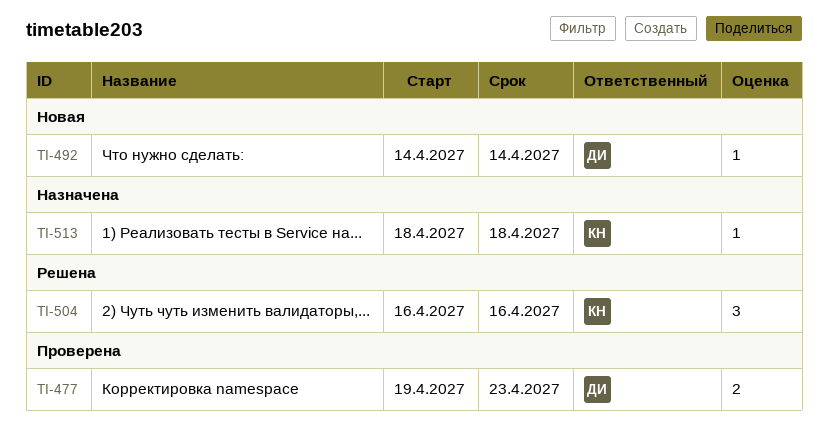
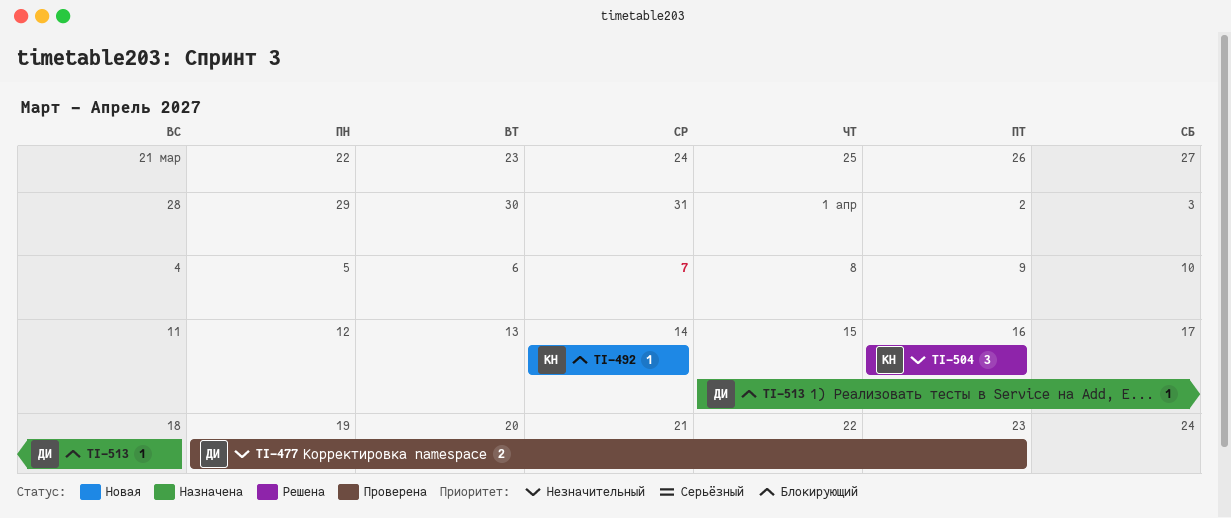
TI-492, owner: ДИ -> КН
TI-513, owner: КН -> ДИ
TI-513, start: Apr 18 -> Apr 15

